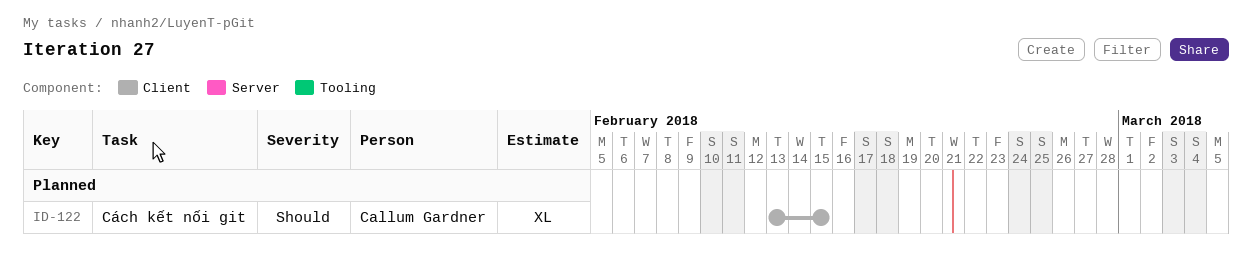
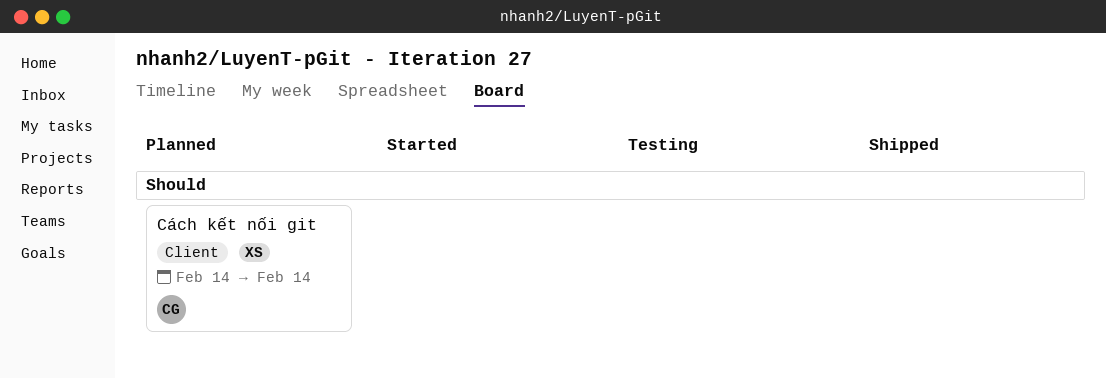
Cách kết nối git, estimate: XL -> XS
Cách kết nối git, start: Feb 13 -> Feb 14
Cách kết nối git, due: Feb 15 -> Feb 14

